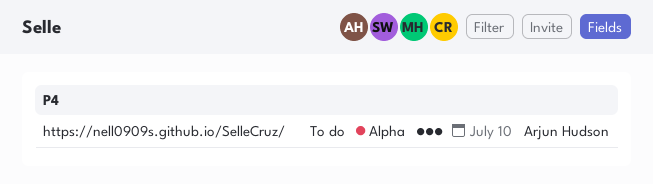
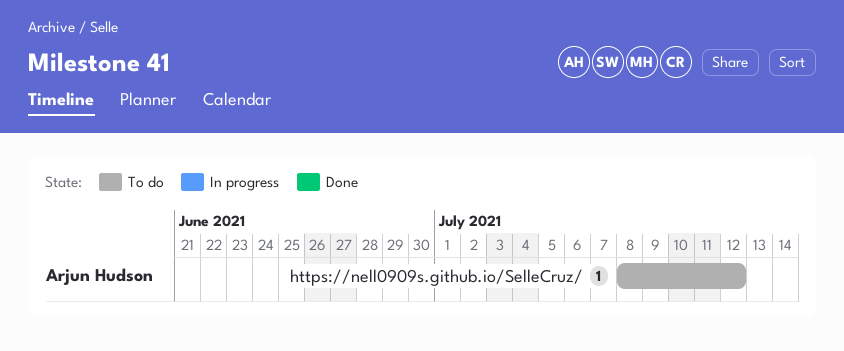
https://nell0909s.github.io/SelleCruz/, estimate: 3 -> 1
https://nell0909s.github.io/SelleCruz/, due: Jul 10 -> Jul 12

